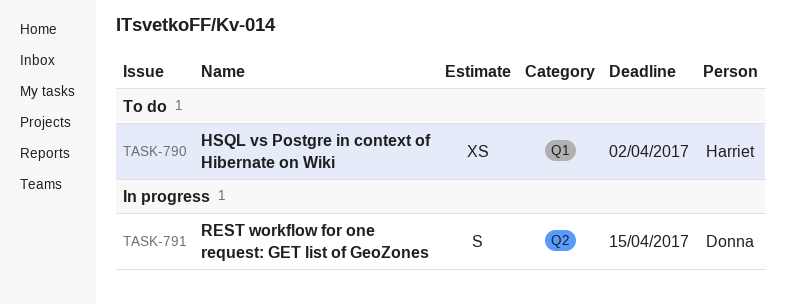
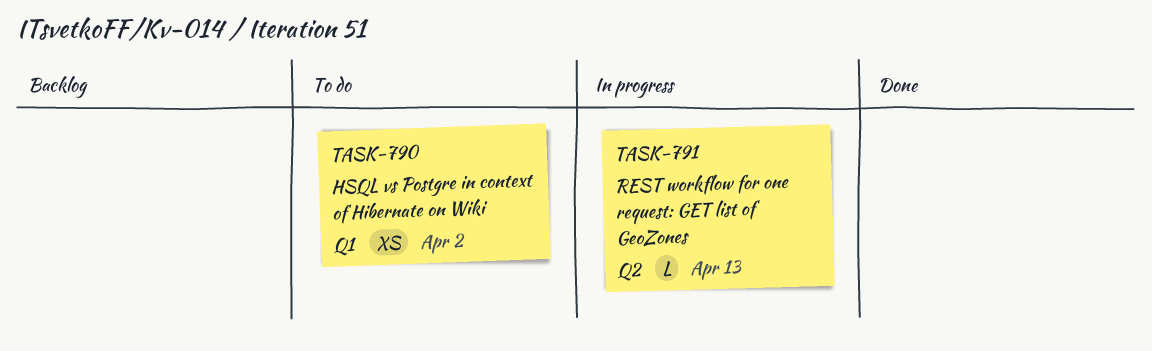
TASK-791, estimate: S -> L
TASK-791, due: Apr 15 -> Apr 13

